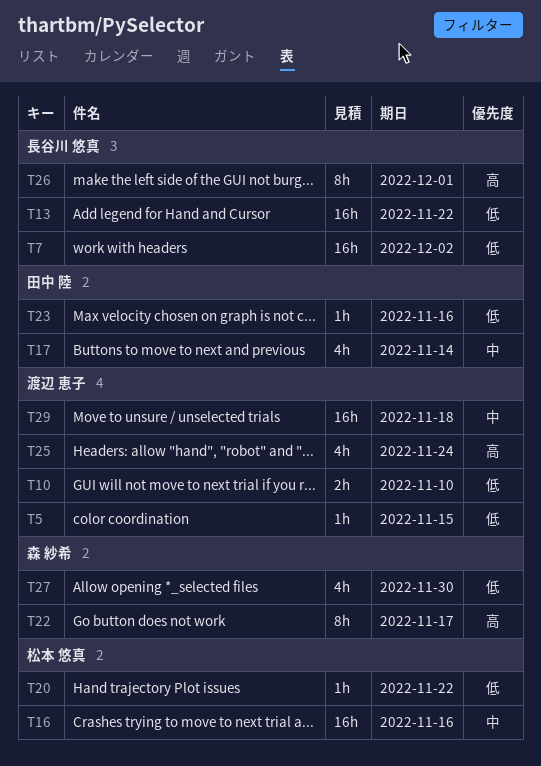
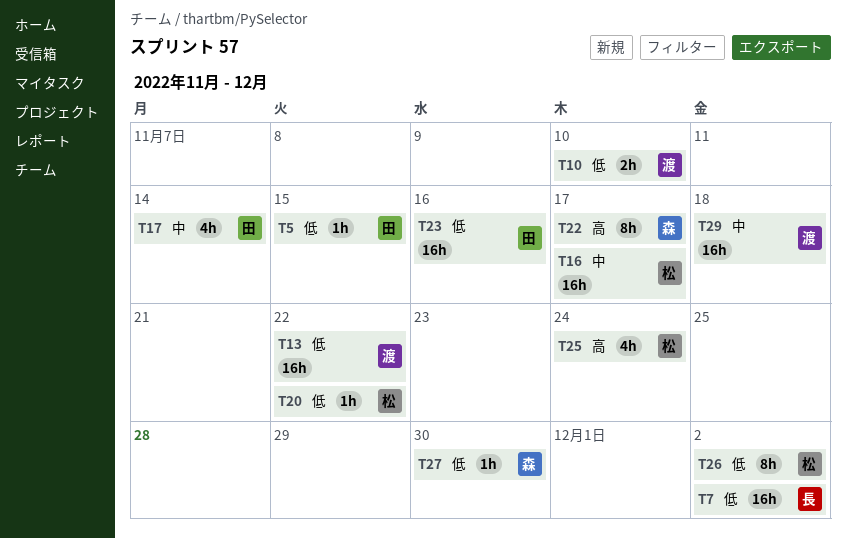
T5, owner: 渡辺 恵子 -> 田中 陸
T13, owner: 長谷川 悠真 -> 渡辺 恵子
T16, due: Nov 16 -> Nov 17
T23, estimate: 1h -> 16h
T25, owner: 渡辺 恵子 -> 松本 悠真
T26, owner: 長谷川 悠真 -> 松本 悠真
T26, priority: 高 -> 低
T26, due: Dec 1 -> Dec 2
T27, estimate: 4h -> 1h

